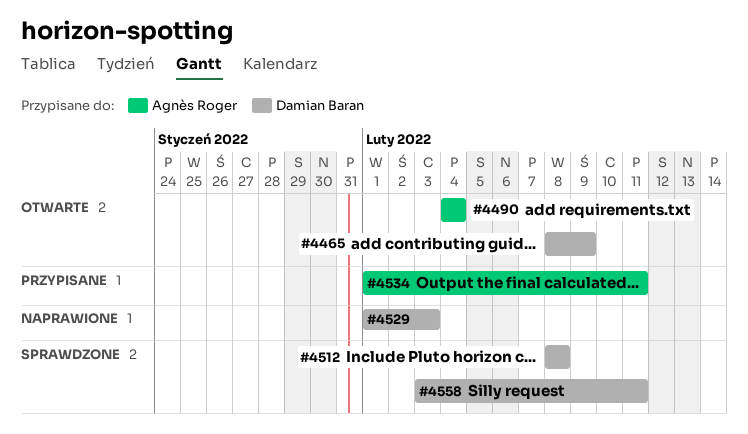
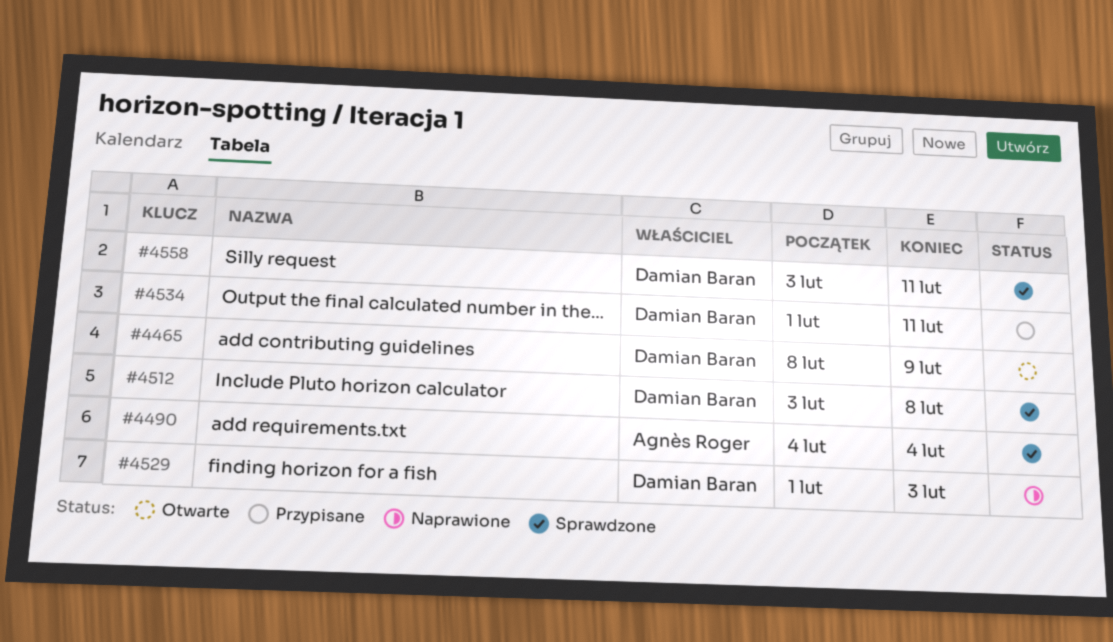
#4490, status: Otwarte -> Sprawdzone
#4512, start: Feb 8 -> Feb 3
#4534, owner: Agnès Roger -> Damian Baran

